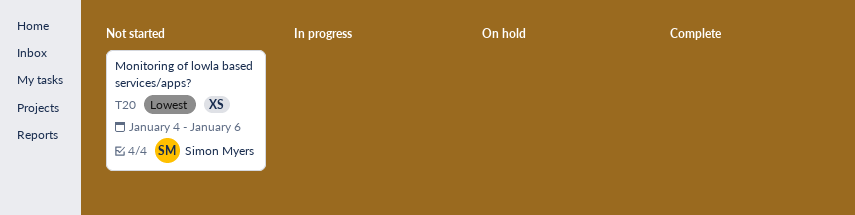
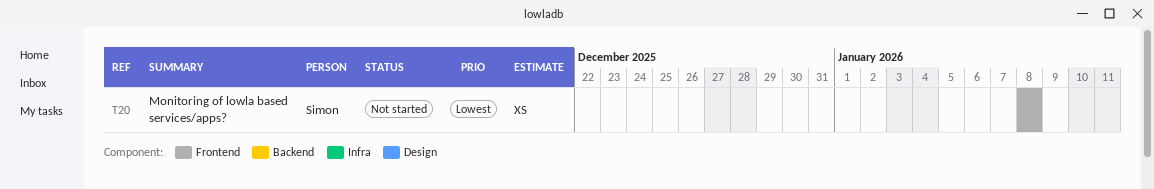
T20, start: Jan 4 -> Jan 8
T20, due: Jan 6 -> Jan 8

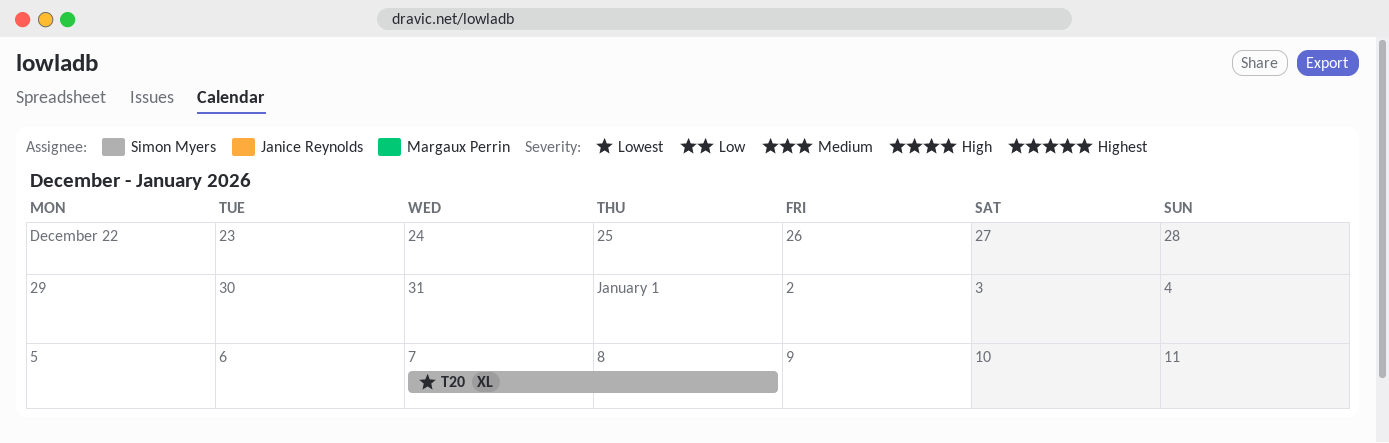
T20, estimate: XS -> XL
T20, start: Jan 8 -> Jan 7

